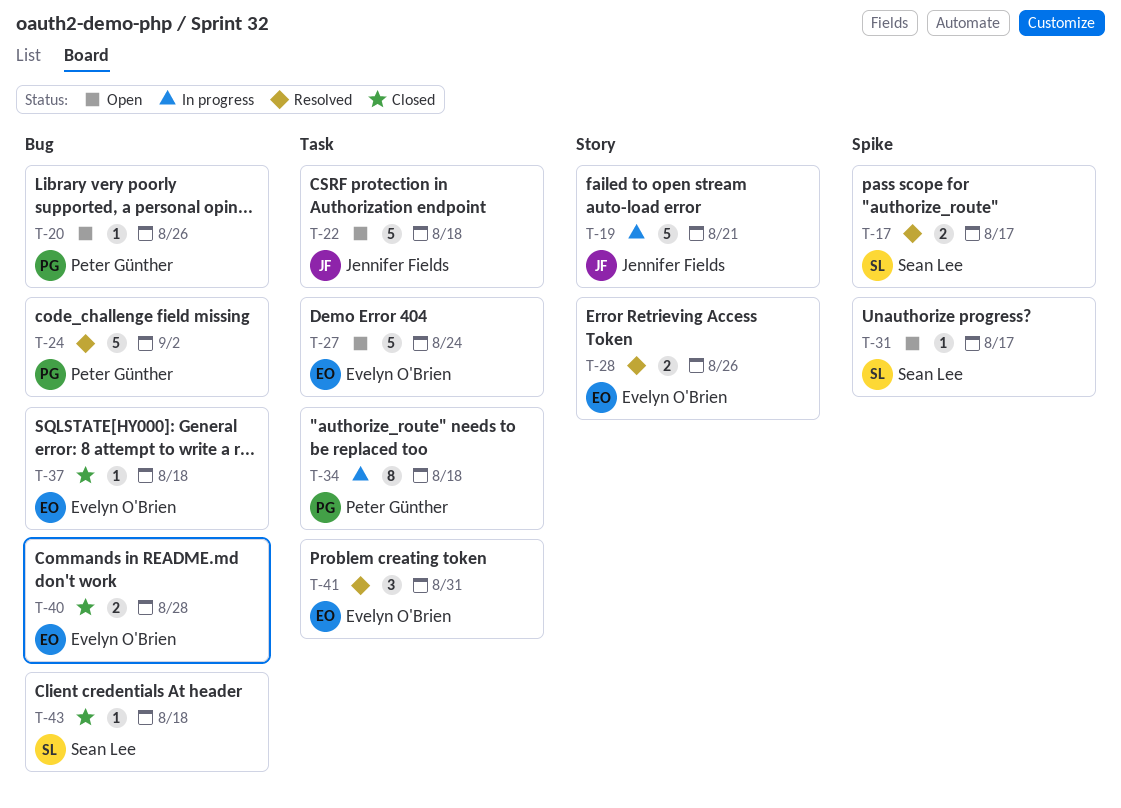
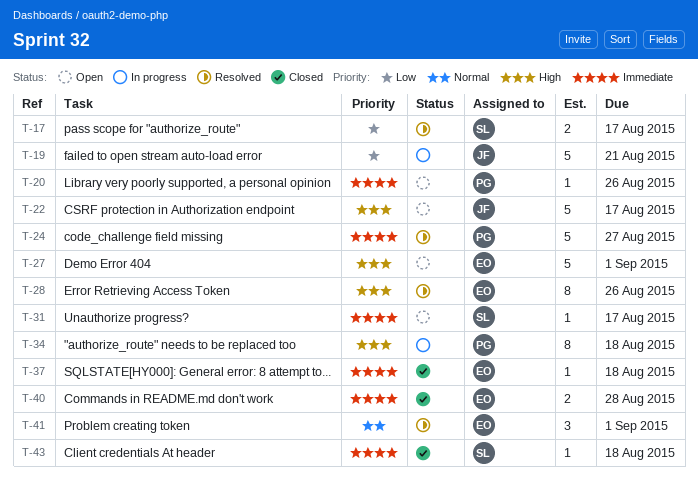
T-22, due: Aug 18 -> Aug 17
T-24, due: Sep 2 -> Aug 27
T-27, due: Aug 24 -> Sep 1
T-28, estimate: 2 -> 8
T-41, due: Aug 31 -> Sep 1

